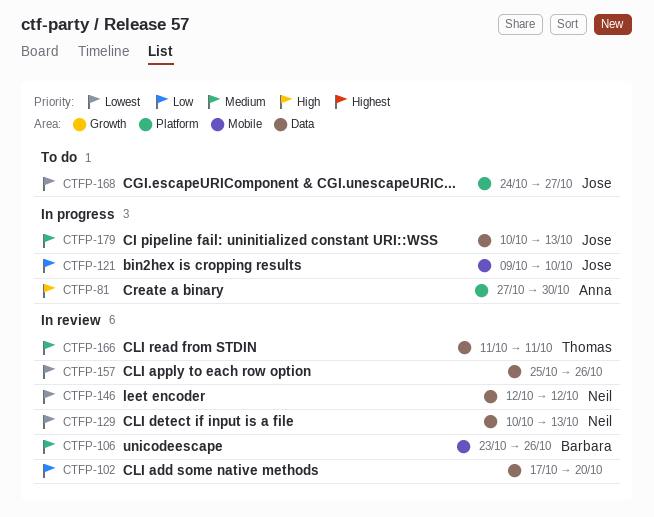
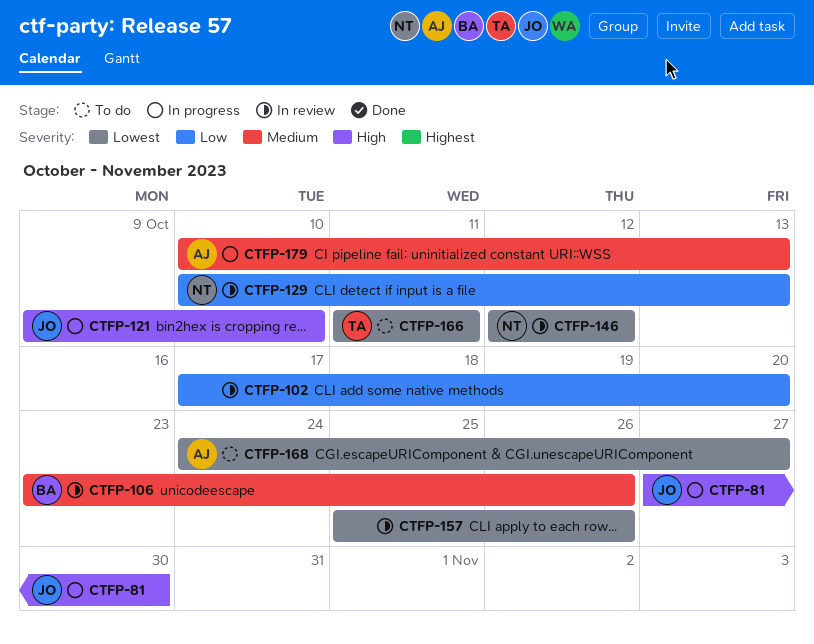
CTFP-81, owner: Anna -> Jose
CTFP-121, priority: Low -> High
CTFP-129, priority: Lowest -> Low
CTFP-166, status: In review -> To do
CTFP-166, priority: Medium -> Lowest
CTFP-168, owner: Jose -> Anna
CTFP-179, owner: Jose -> Anna

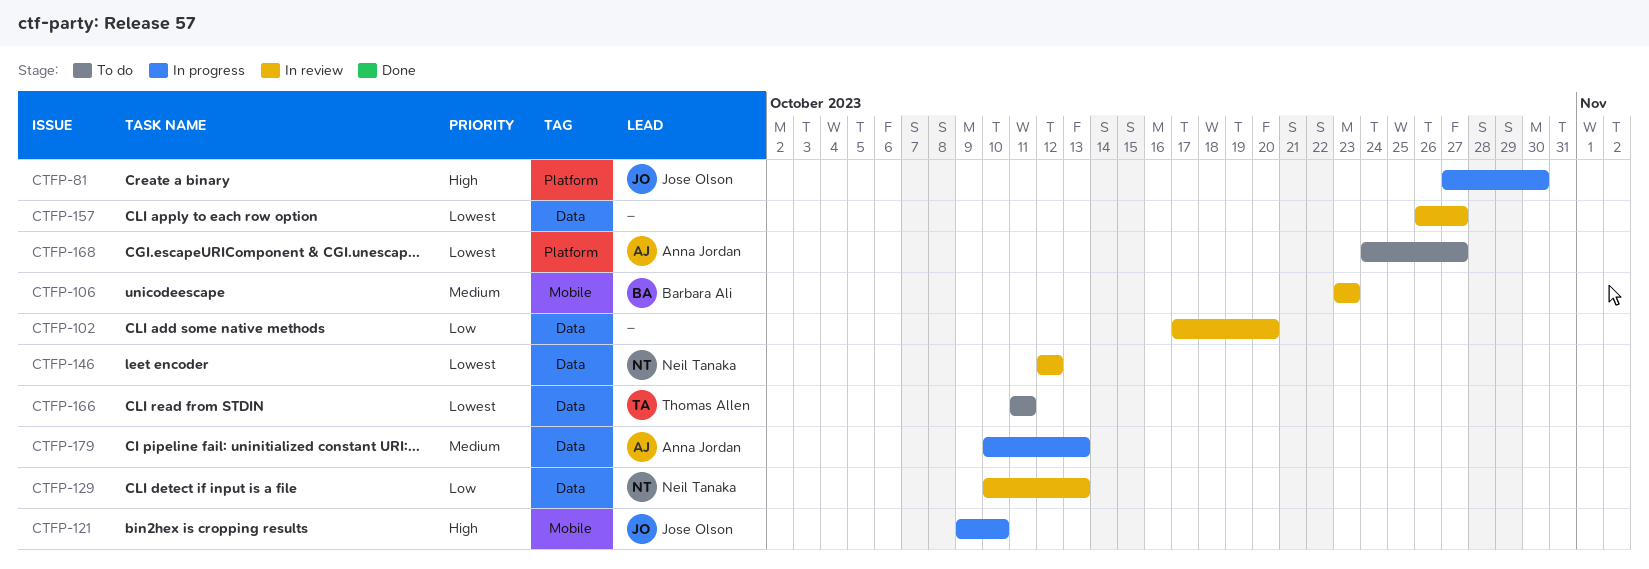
CTFP-106, due: Oct 26 -> Oct 23
CTFP-157, start: Oct 25 -> Oct 26
CTFP-157, due: Oct 26 -> Oct 27

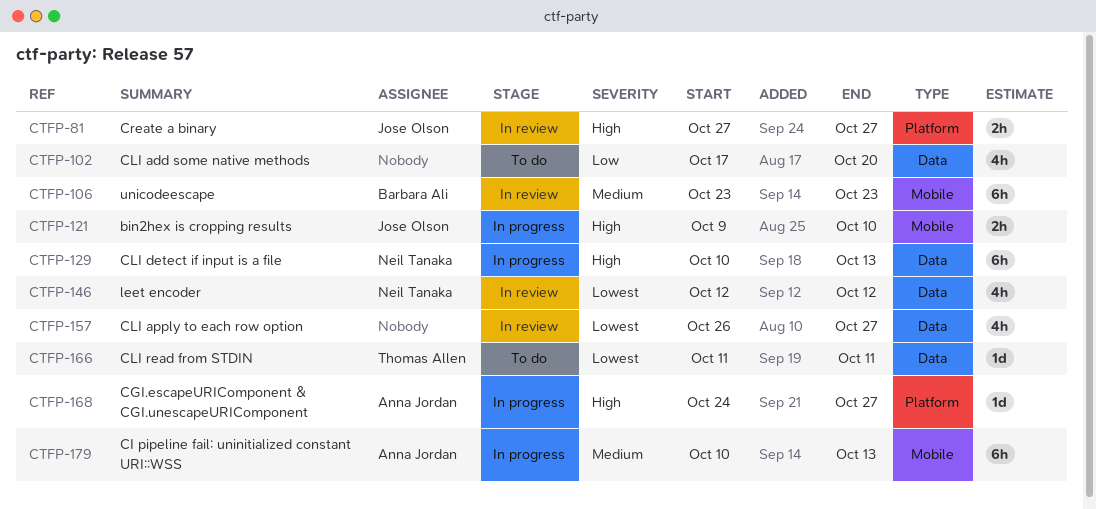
CTFP-81, status: In progress -> In review
CTFP-81, due: Oct 30 -> Oct 27
CTFP-102, status: In review -> To do
CTFP-129, status: In review -> In progress
CTFP-129, priority: Low -> High
CTFP-168, status: To do -> In progress
CTFP-168, priority: Lowest -> High
CTFP-179, label: Data -> Mobile

